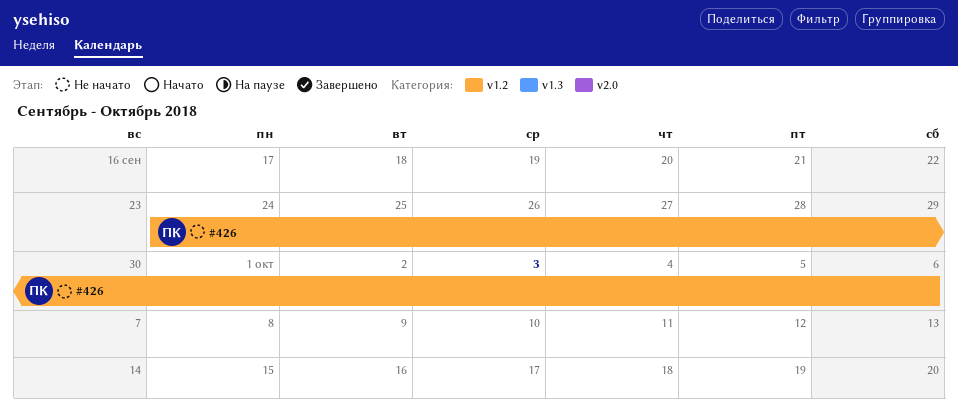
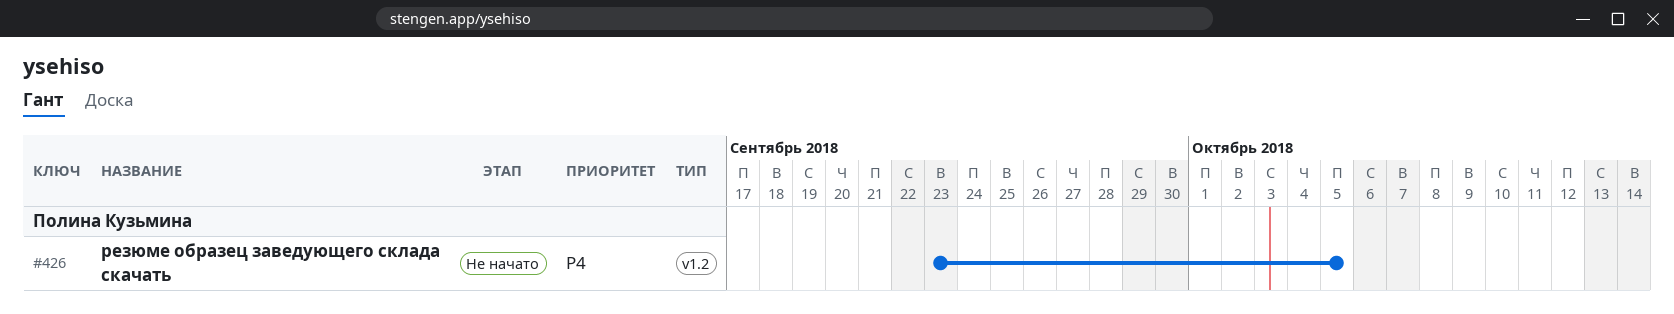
#426, start: Sep 24 -> Sep 23
#426, due: Oct 6 -> Oct 5

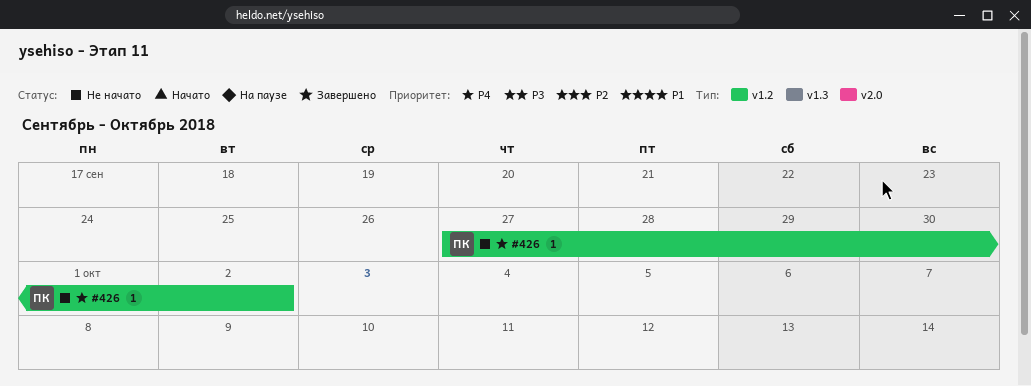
#426, start: Sep 23 -> Sep 27
#426, due: Oct 5 -> Oct 2

